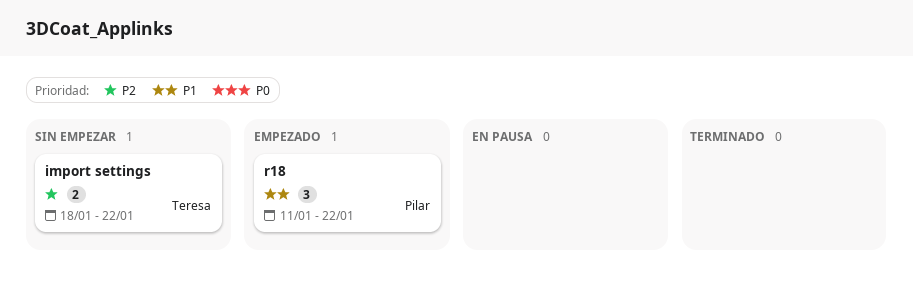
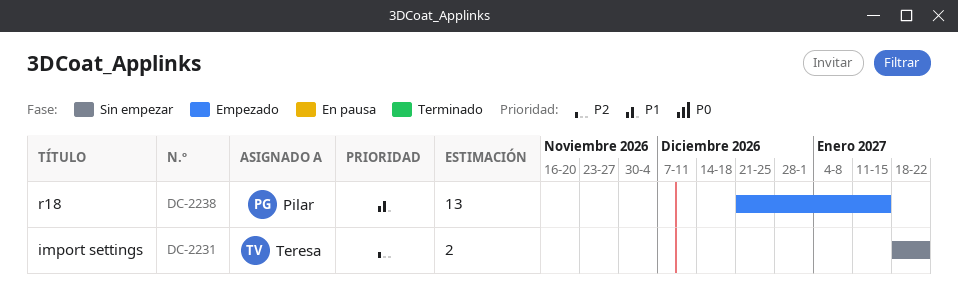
r18, estimate: 3 -> 13
r18, start: Jan 11 -> Dec 21
r18, due: Jan 22 -> Jan 15

